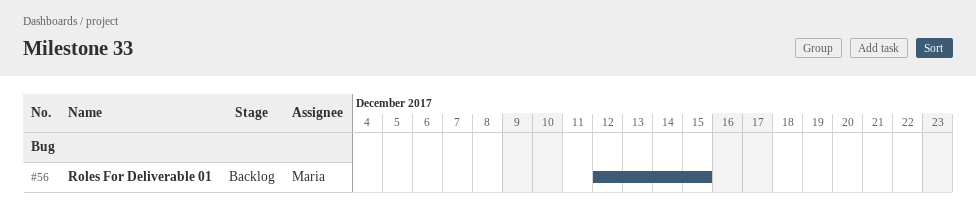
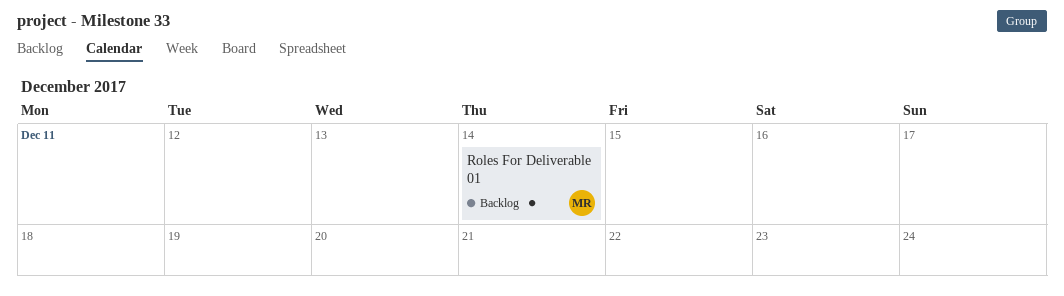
Roles For Deliverable 01, due: Dec 15 -> Dec 14

